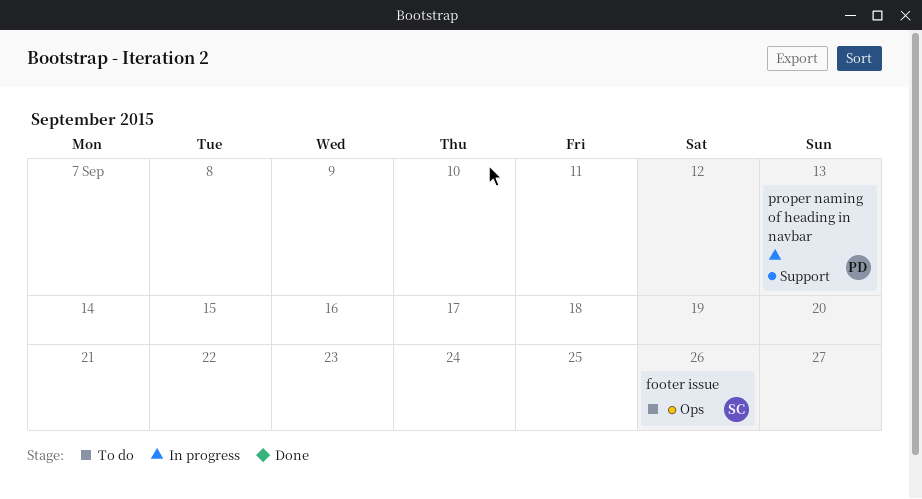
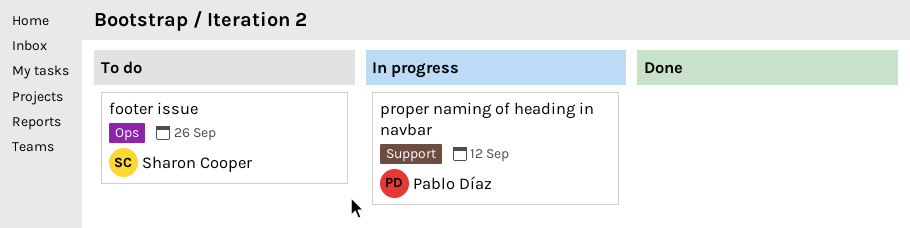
proper naming of heading in navbar, due: Sep 13 -> Sep 12

